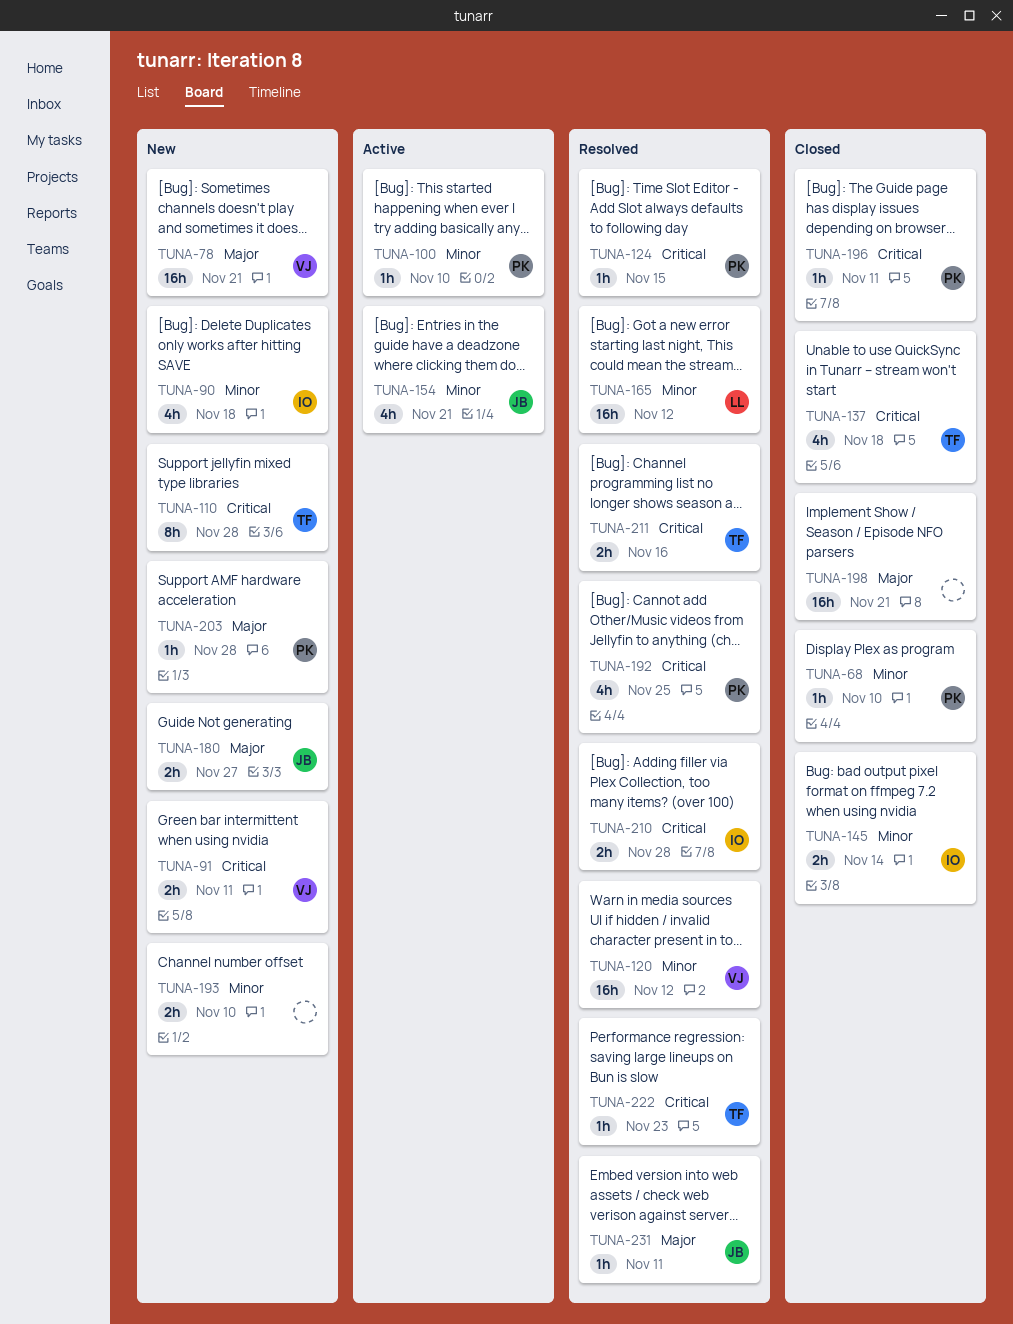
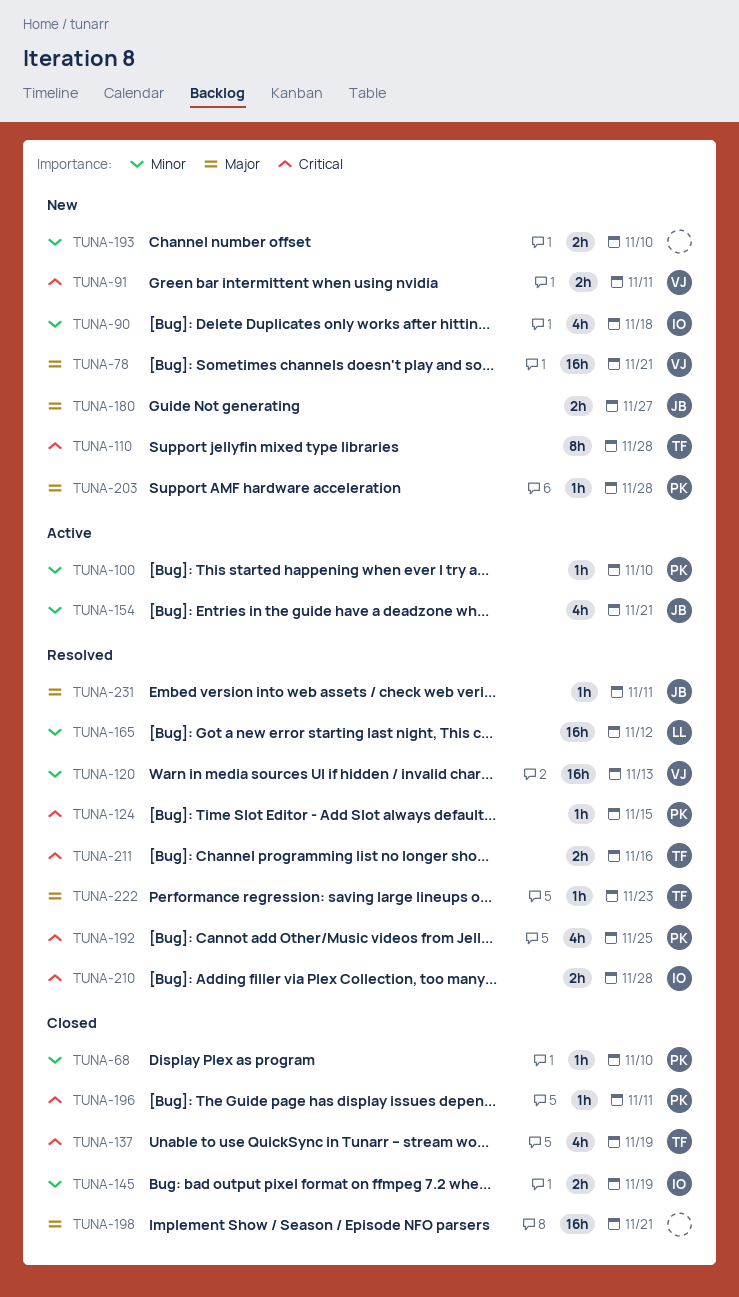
TUNA-120, due: Nov 12 -> Nov 13
TUNA-137, due: Nov 18 -> Nov 19
TUNA-145, due: Nov 14 -> Nov 19
TUNA-222, priority: Critical -> Major

